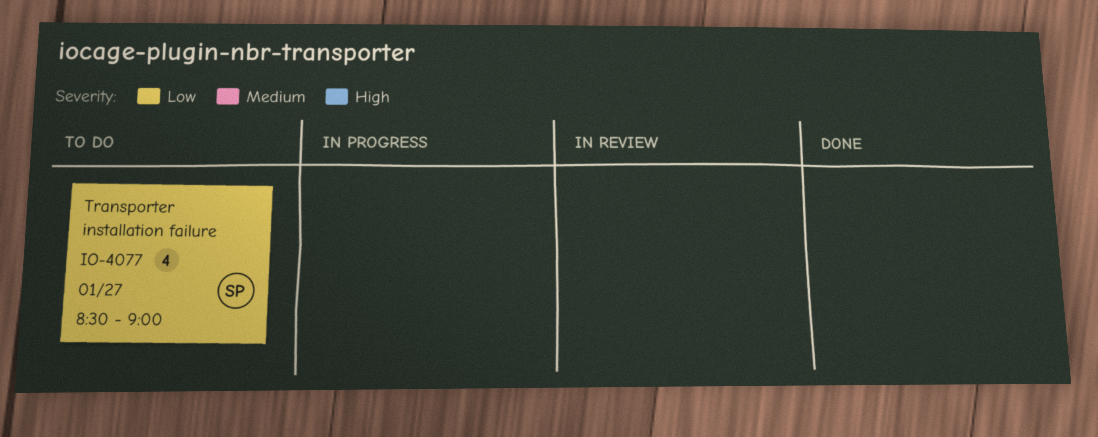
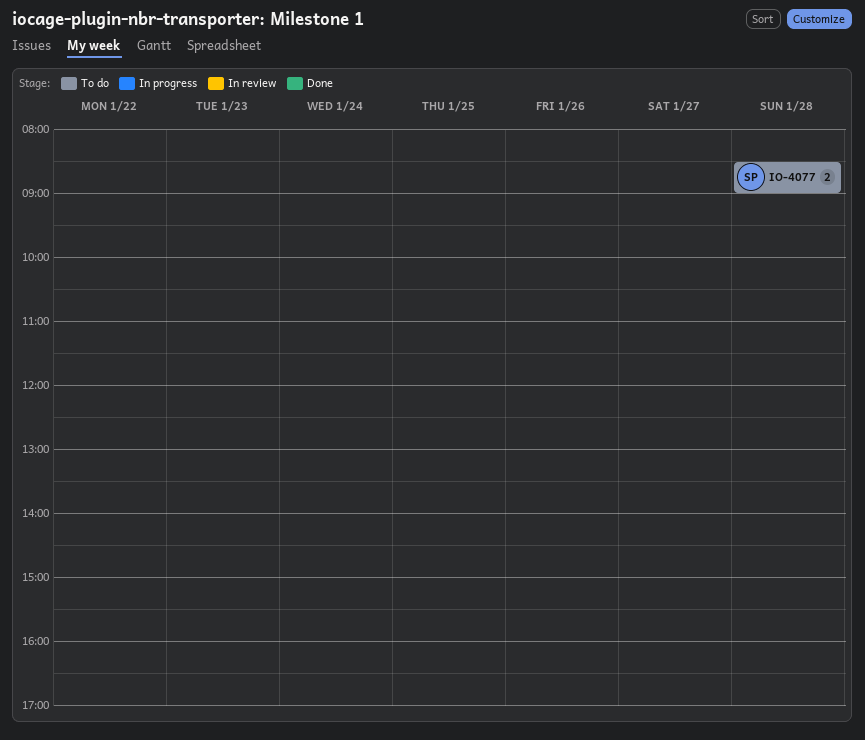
IO-4077, estimate: 4 -> 2
IO-4077, day: Jan 27 -> Jan 28

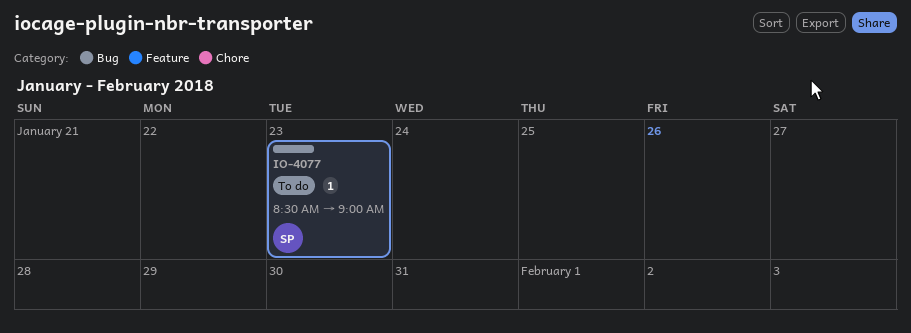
IO-4077, estimate: 2 -> 1
IO-4077, day: Jan 28 -> Jan 23

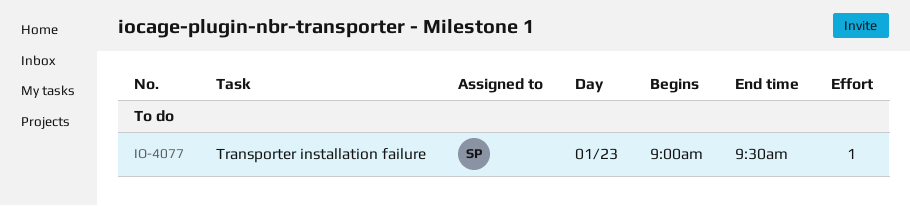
IO-4077, begins: 08:30 -> 09:00
IO-4077, ends: 09:00 -> 09:30

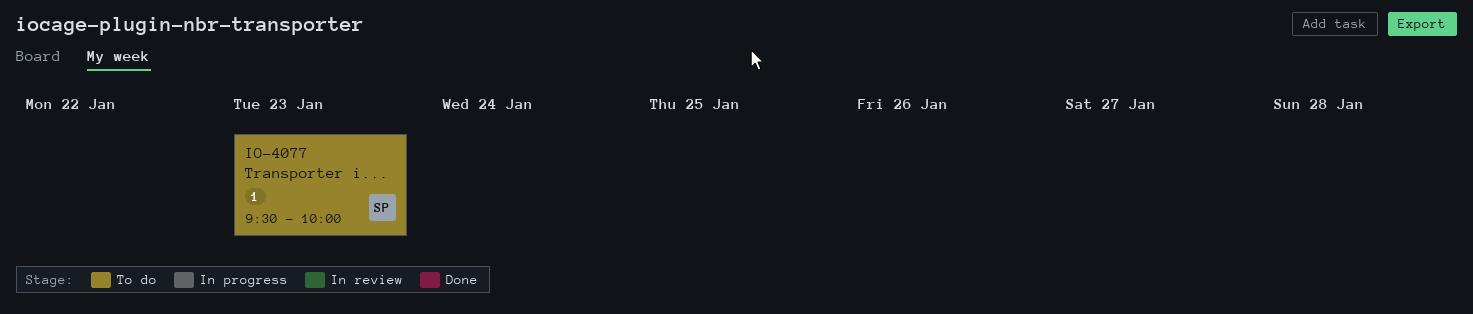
IO-4077, begins: 09:00 -> 09:30
IO-4077, ends: 09:30 -> 10:00

